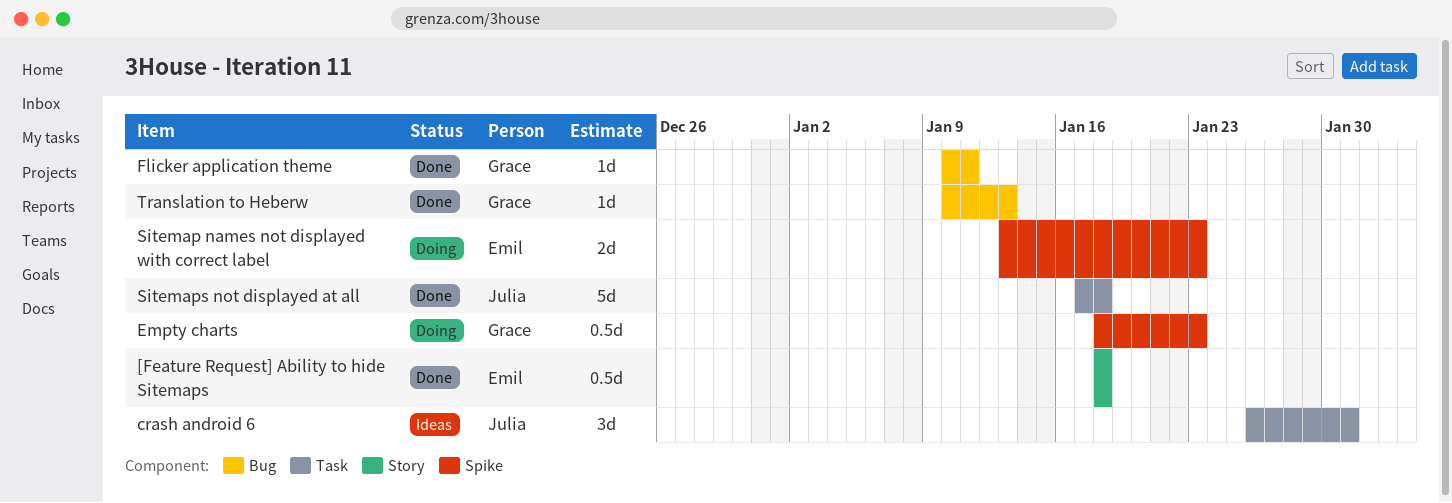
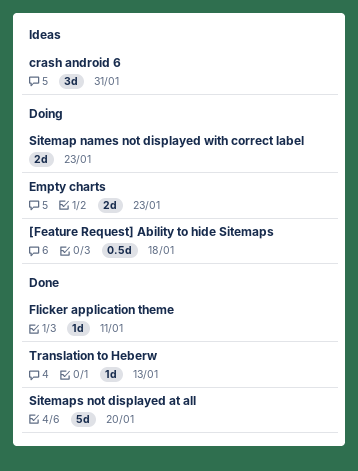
[Feature Request] Ability to hide Sitemaps, status: Done -> Doing
Empty charts, estimate: 0.5d -> 2d
Sitemaps not displayed at all, due: Jan 18 -> Jan 20

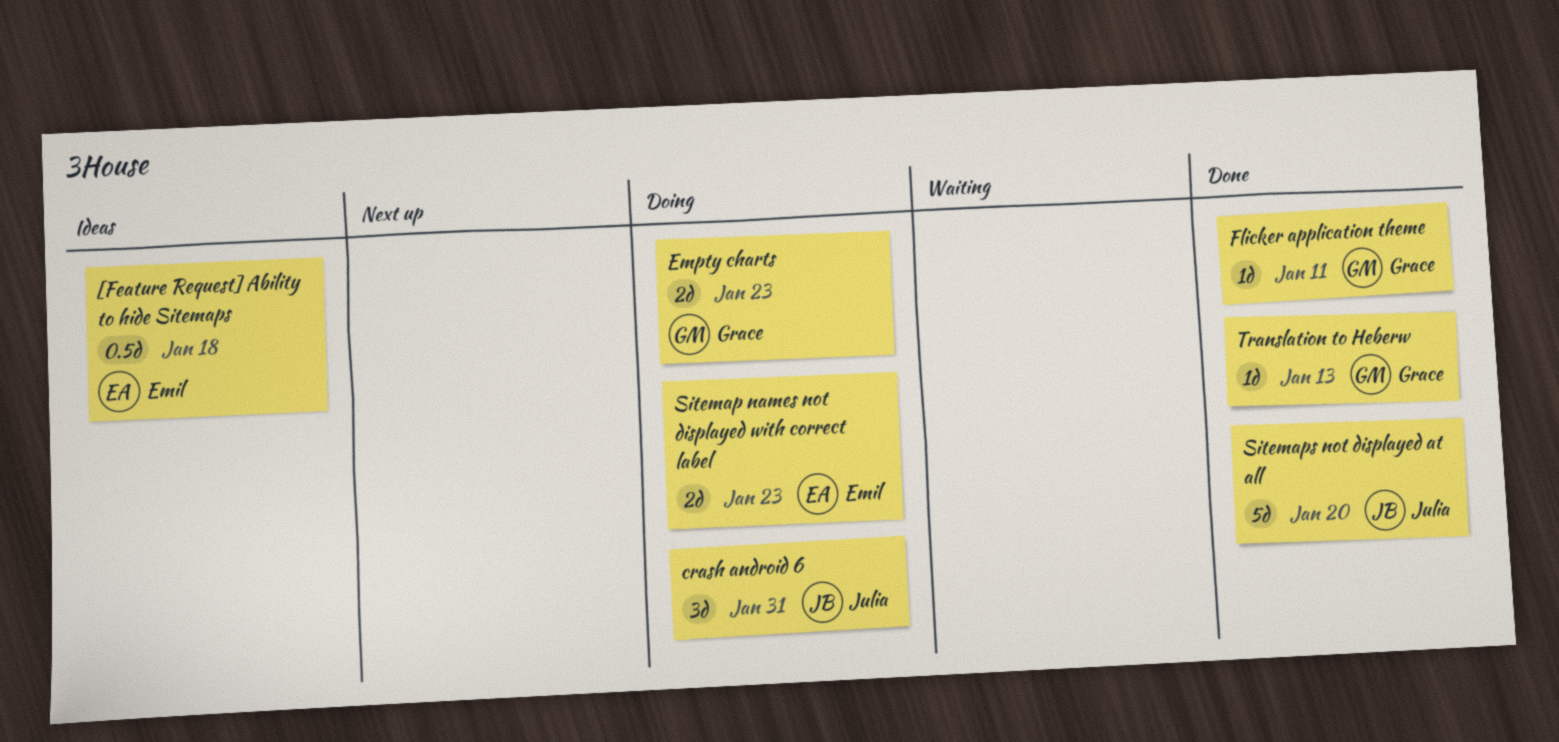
[Feature Request] Ability to hide Sitemaps, status: Doing -> Ideas
crash android 6, status: Ideas -> Doing

